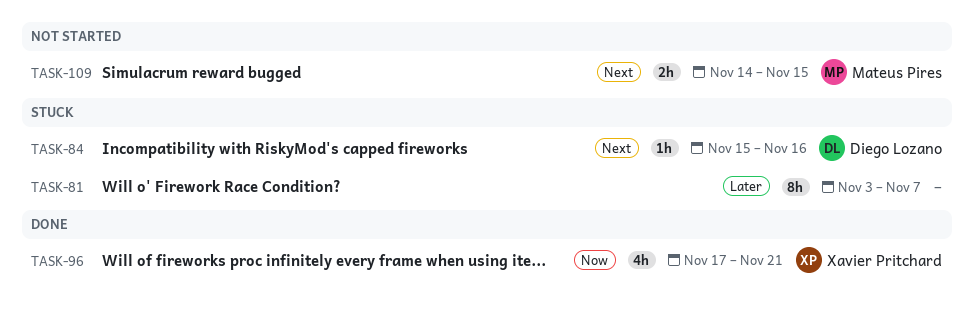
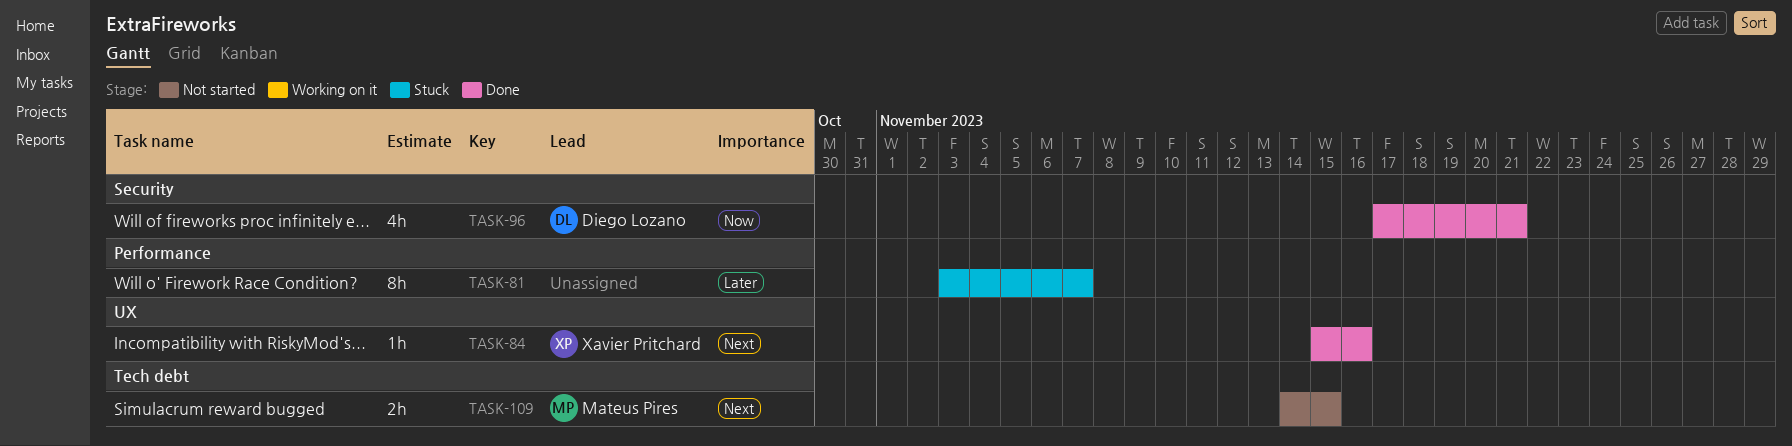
TASK-84, status: Stuck -> Done
TASK-84, owner: Diego Lozano -> Xavier Pritchard
TASK-96, owner: Xavier Pritchard -> Diego Lozano

